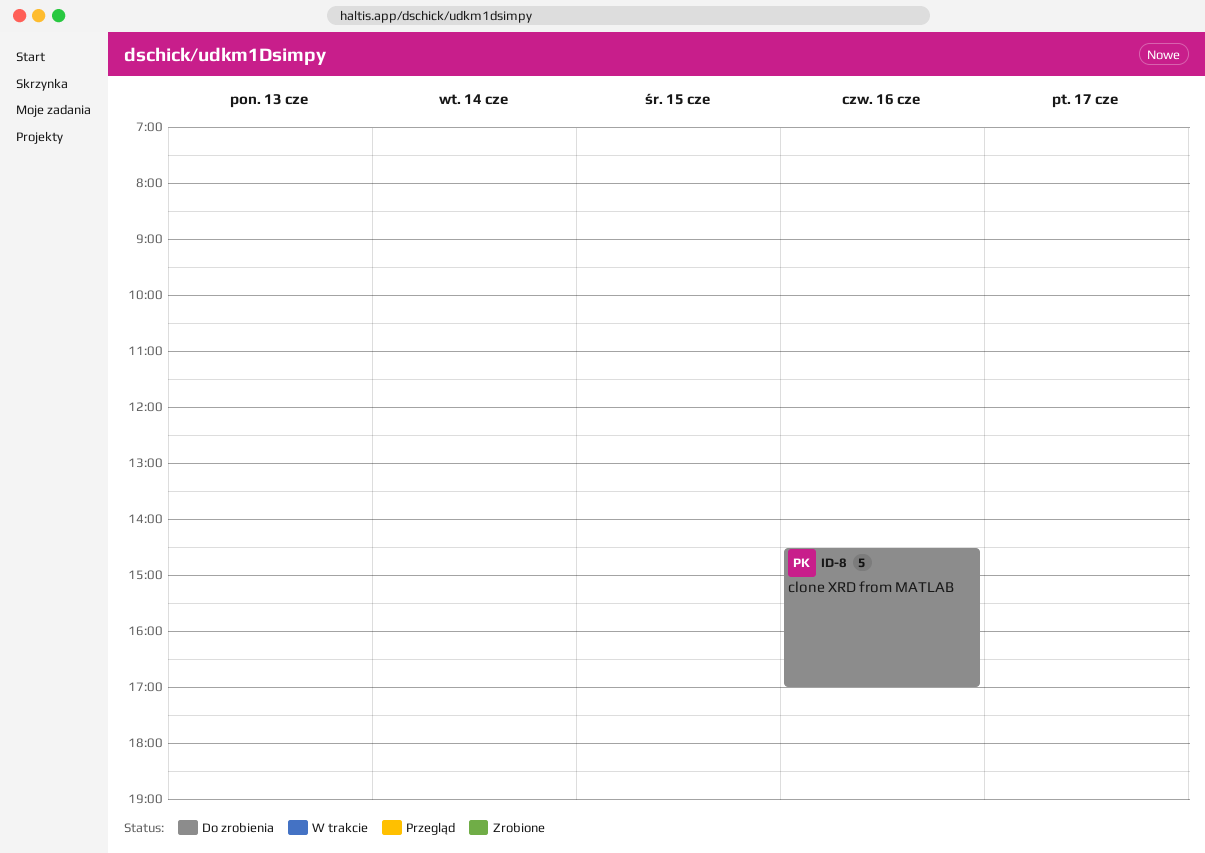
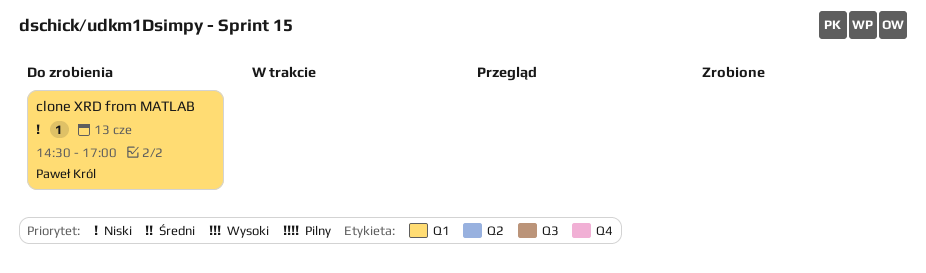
clone XRD from MATLAB, estimate: 5 -> 1
clone XRD from MATLAB, day: Jun 16 -> Jun 13

